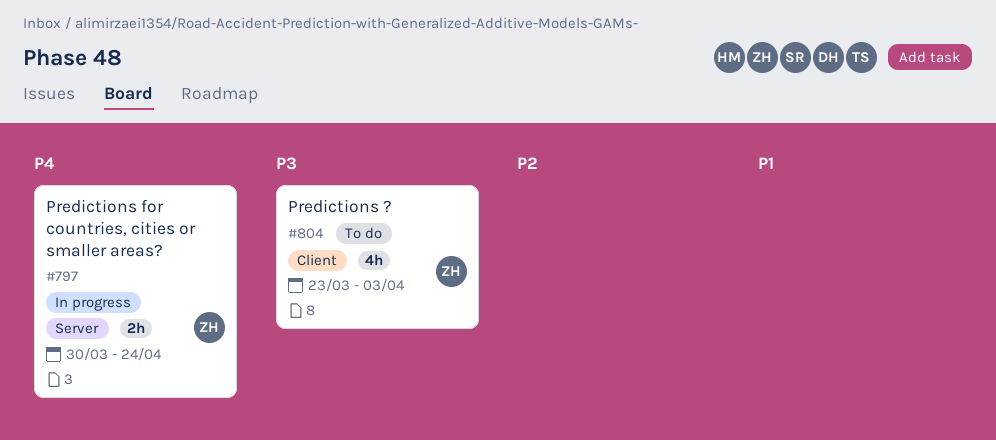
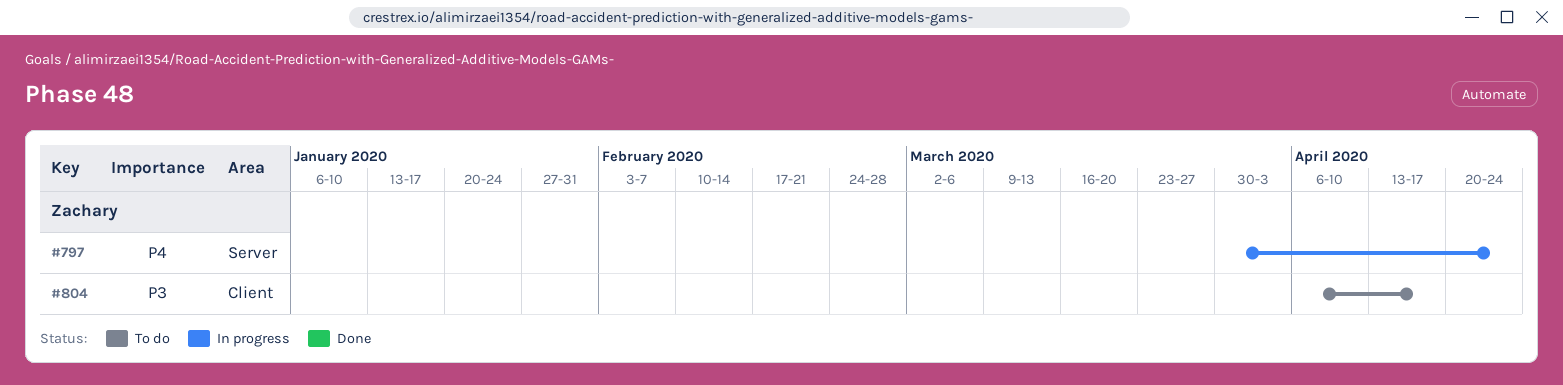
#804, start: Mar 23 -> Apr 6
#804, due: Apr 3 -> Apr 17

